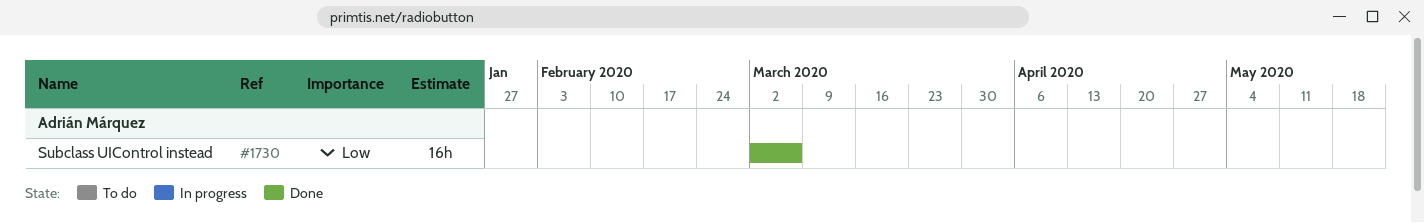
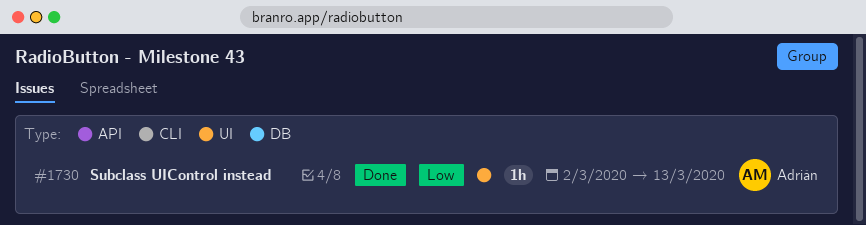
#1730, estimate: 16h -> 1h
#1730, due: Mar 6 -> Mar 13

